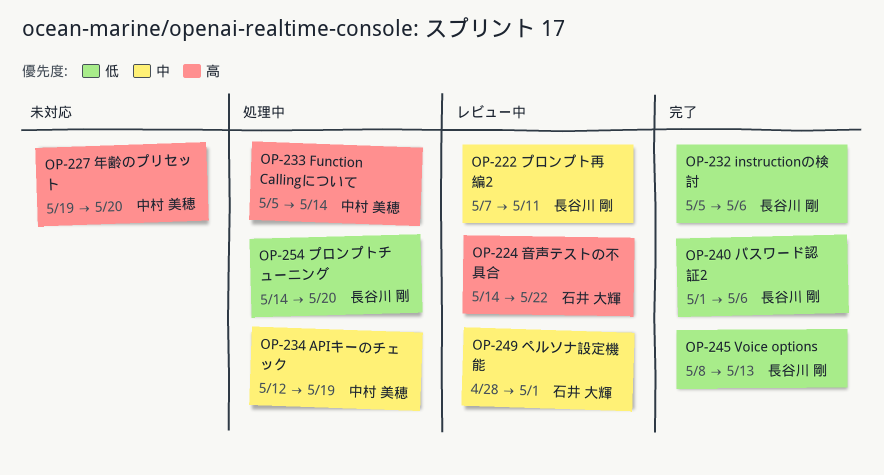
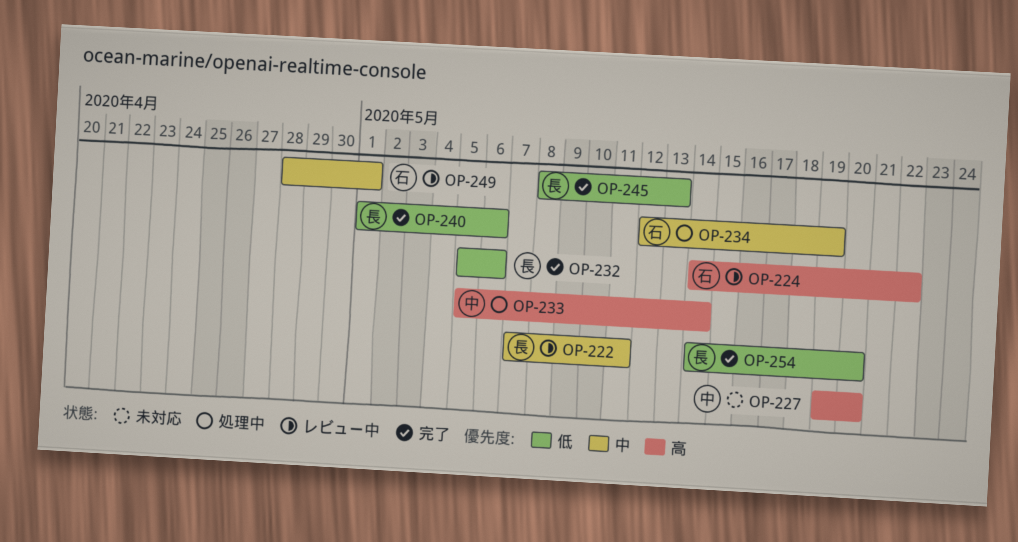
OP-234, owner: 中村 美穂 -> 石井 大輝
OP-254, status: 処理中 -> 完了

